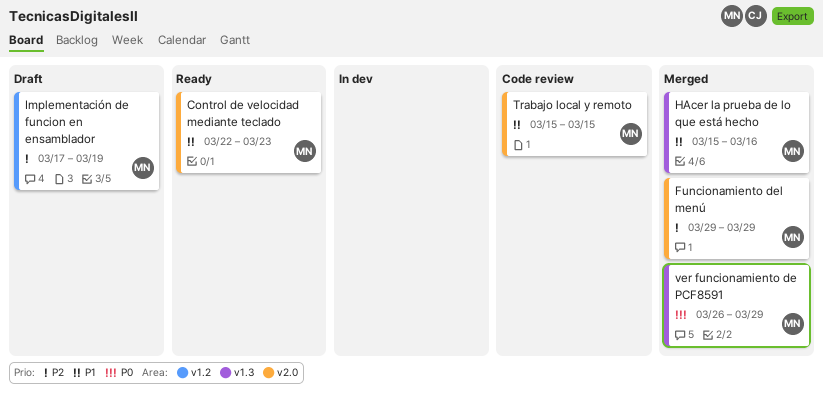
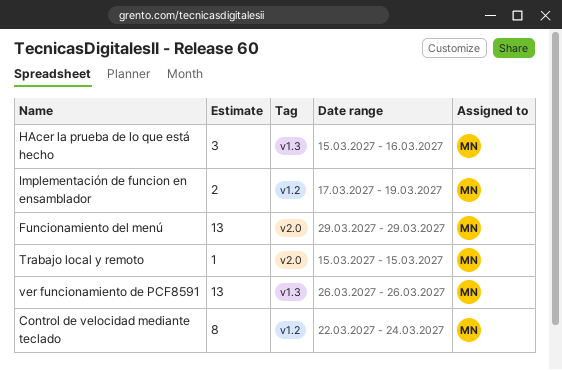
Control de velocidad mediante teclado, label: v2.0 -> v1.2
Control de velocidad mediante teclado, due: Mar 23 -> Mar 24
ver funcionamiento de PCF8591, due: Mar 29 -> Mar 26

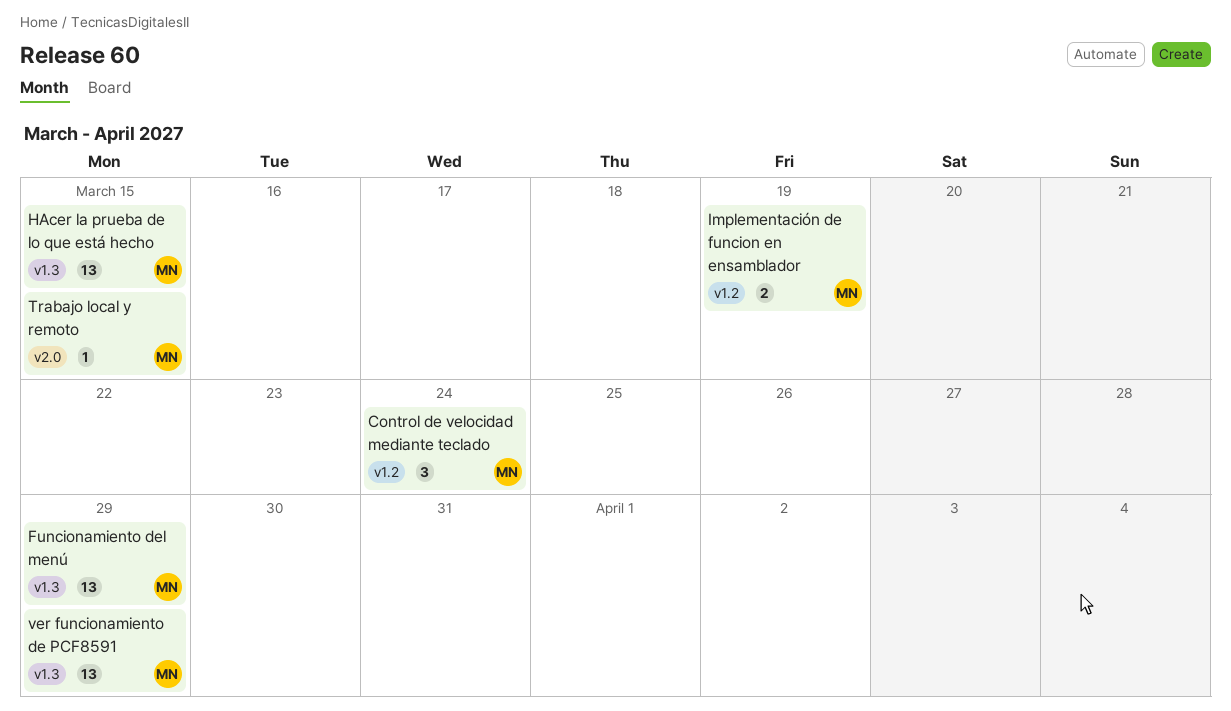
Control de velocidad mediante teclado, estimate: 8 -> 3
Funcionamiento del menú, label: v2.0 -> v1.3
HAcer la prueba de lo que está hecho, estimate: 3 -> 13
HAcer la prueba de lo que está hecho, due: Mar 16 -> Mar 15
ver funcionamiento de PCF8591, due: Mar 26 -> Mar 29

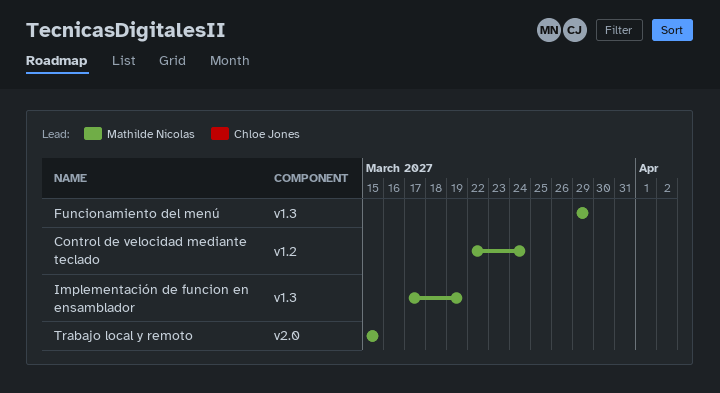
HAcer la prueba de lo que está hecho: present -> none
Implementación de funcion en ensamblador, label: v1.2 -> v1.3
ver funcionamiento de PCF8591: present -> none

